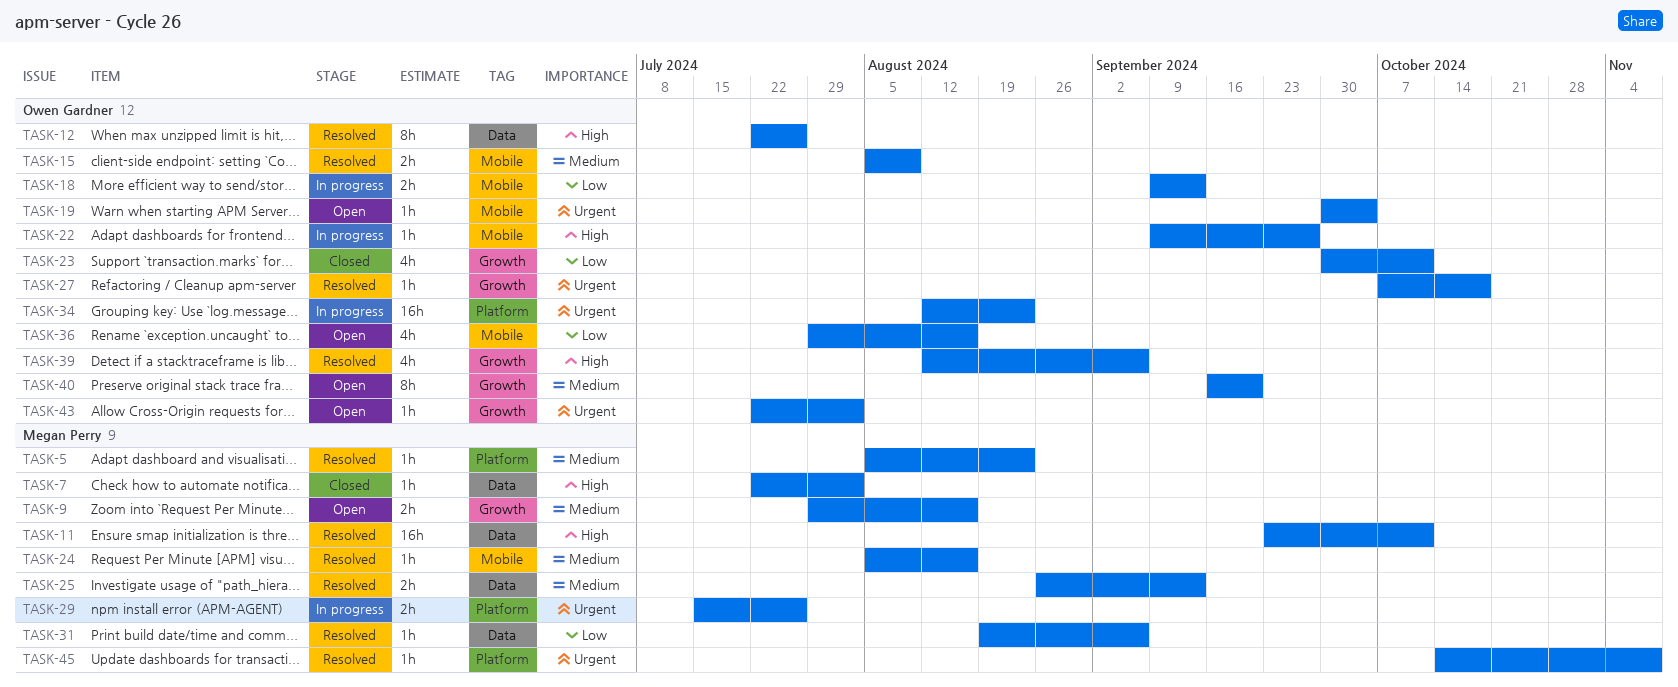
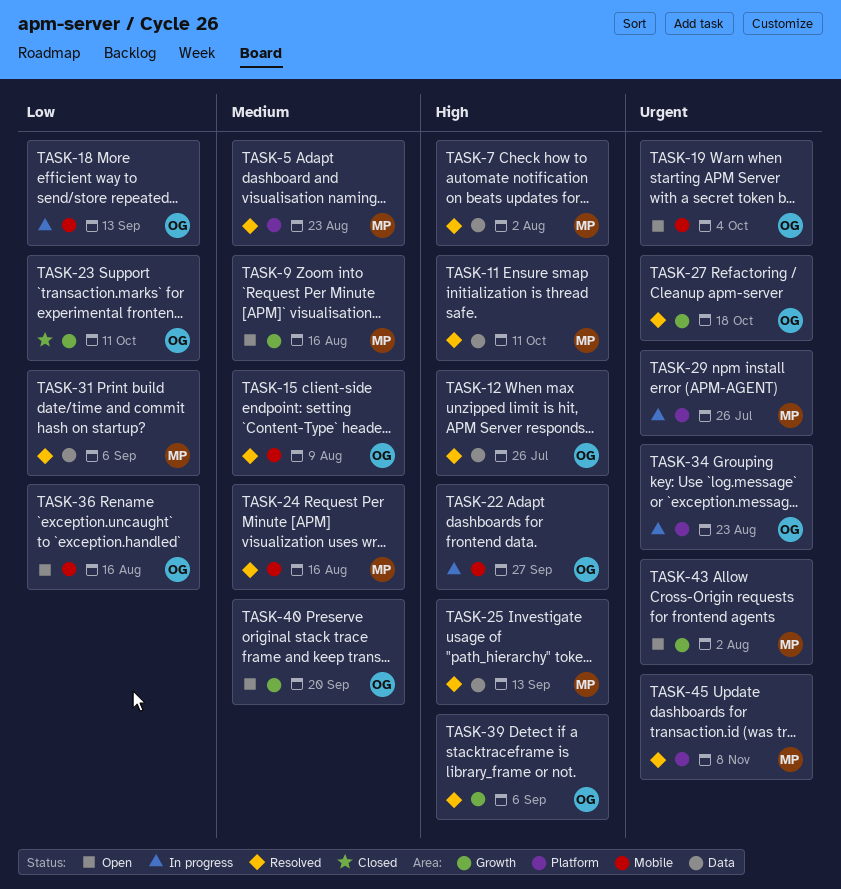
TASK-7, status: Closed -> Resolved
TASK-25, priority: Medium -> High
TASK-43, owner: Owen Gardner -> Megan Perry

